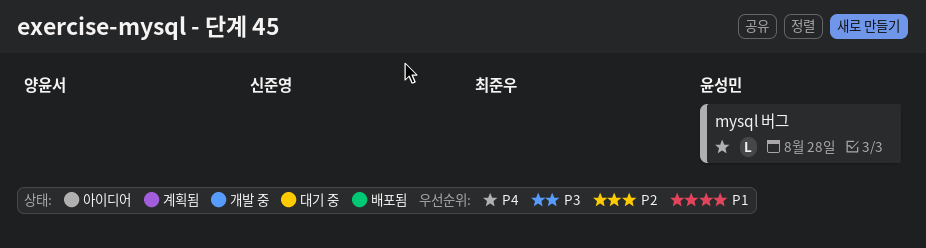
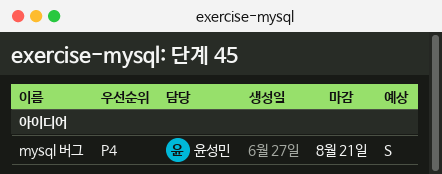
mysql 버그, estimate: L -> S
mysql 버그, due: Aug 28 -> Aug 21

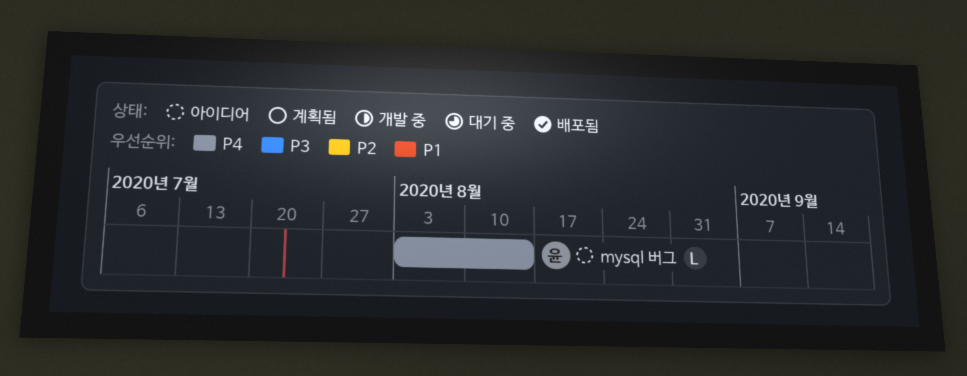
mysql 버그, estimate: S -> L
mysql 버그, due: Aug 21 -> Aug 14

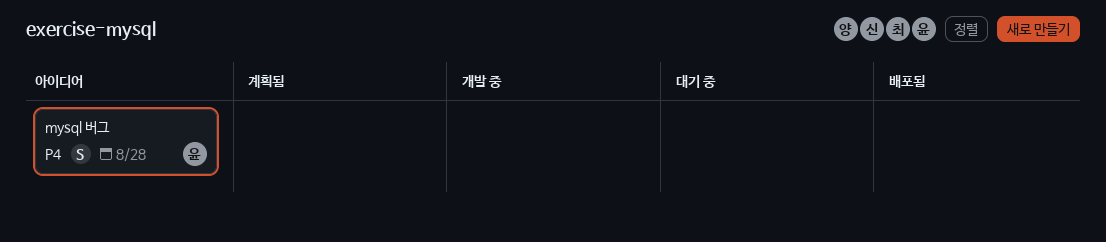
mysql 버그, estimate: L -> S
mysql 버그, due: Aug 14 -> Aug 28

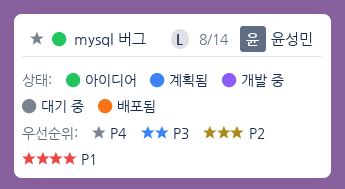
mysql 버그, estimate: S -> L
mysql 버그, due: Aug 28 -> Aug 14

